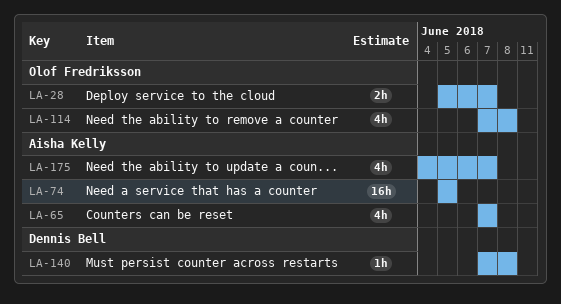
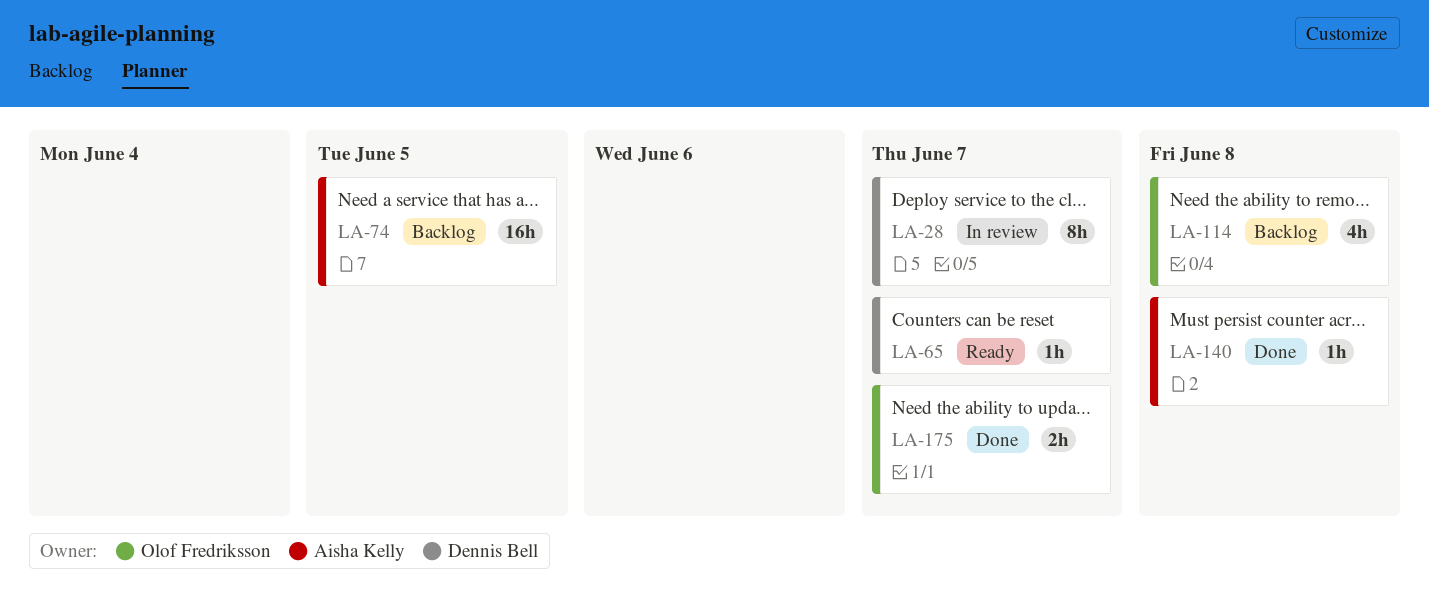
LA-28, owner: Olof Fredriksson -> Dennis Bell
LA-28, estimate: 2h -> 8h
LA-65, owner: Aisha Kelly -> Dennis Bell
LA-65, estimate: 4h -> 1h
LA-140, owner: Dennis Bell -> Aisha Kelly
LA-175, owner: Aisha Kelly -> Olof Fredriksson
LA-175, estimate: 4h -> 2h

